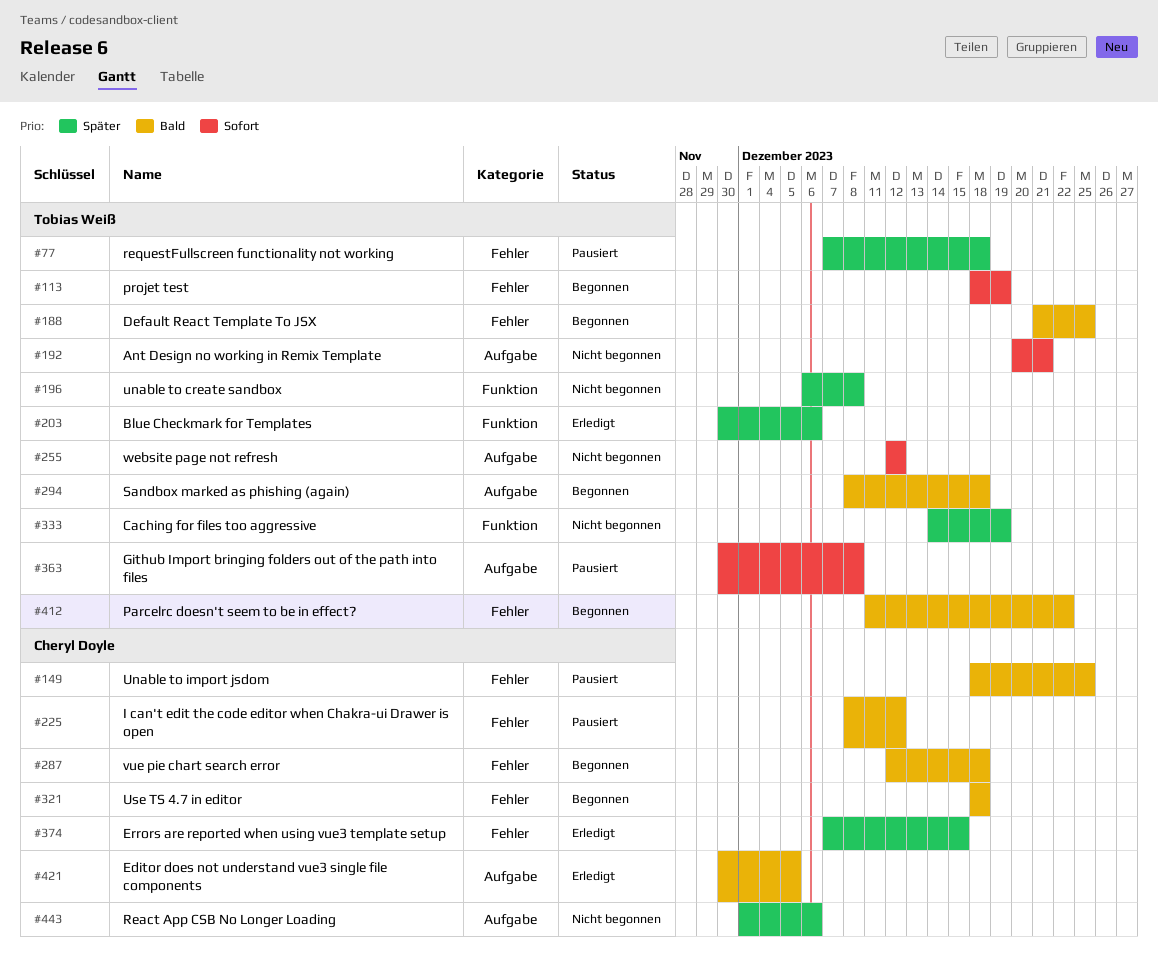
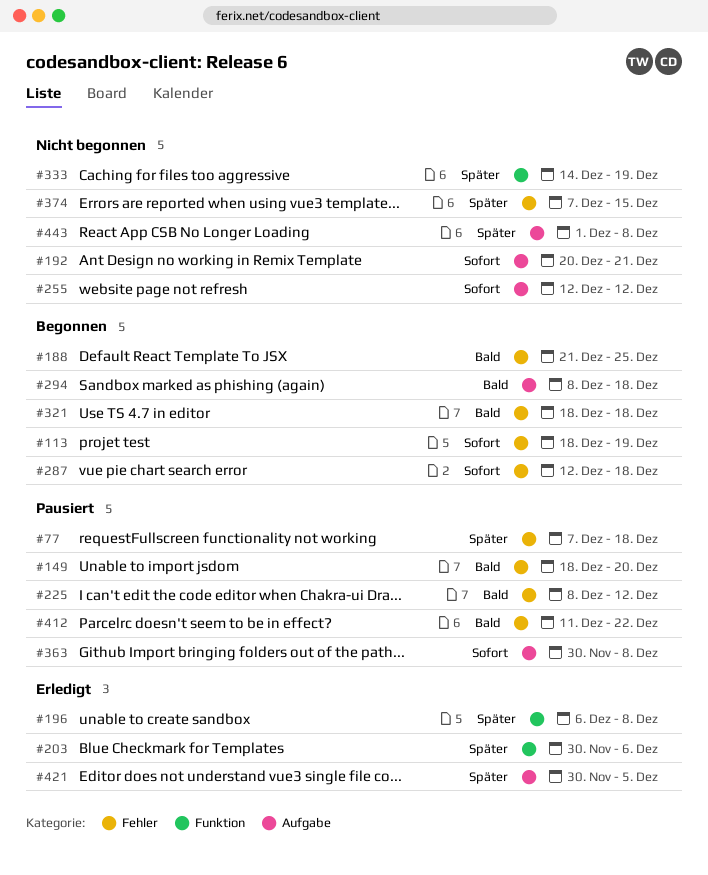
#149, due: Dec 25 -> Dec 20
#196, status: Nicht begonnen -> Erledigt
#287, priority: Bald -> Sofort
#374, status: Erledigt -> Nicht begonnen
#412, status: Begonnen -> Pausiert
#421, priority: Bald -> Später
#443, due: Dec 6 -> Dec 8

